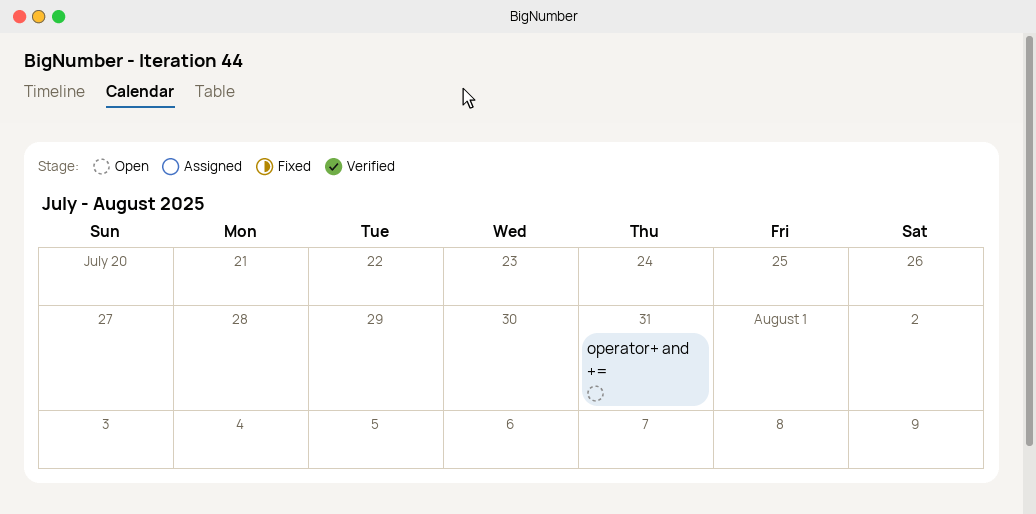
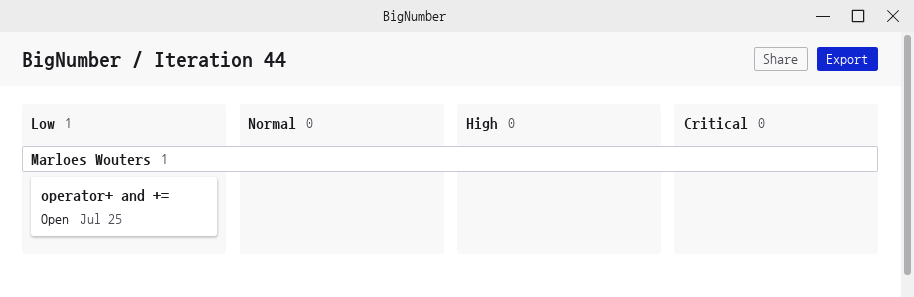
operator+ and +=, due: Jul 31 -> Jul 25

